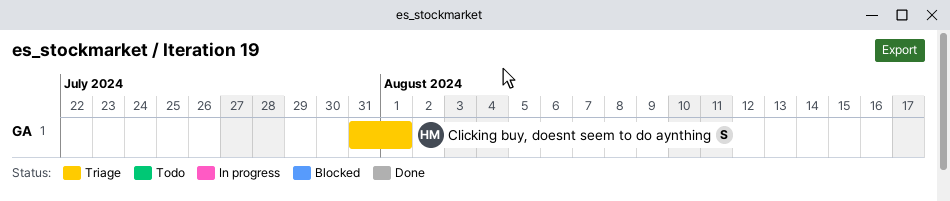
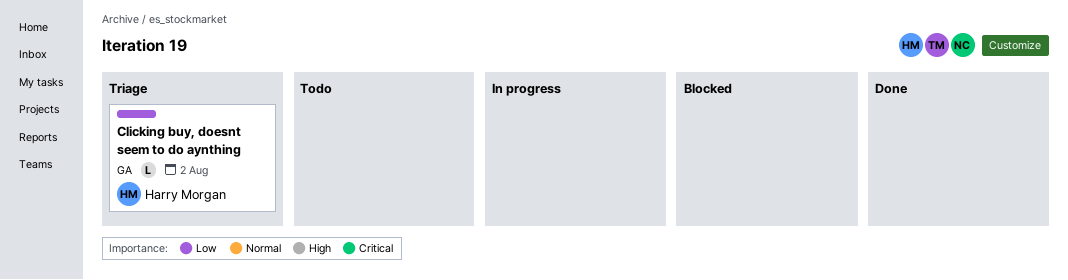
Clicking buy, doesnt seem to do aynthing, estimate: S -> L
Clicking buy, doesnt seem to do aynthing, due: Aug 1 -> Aug 2

